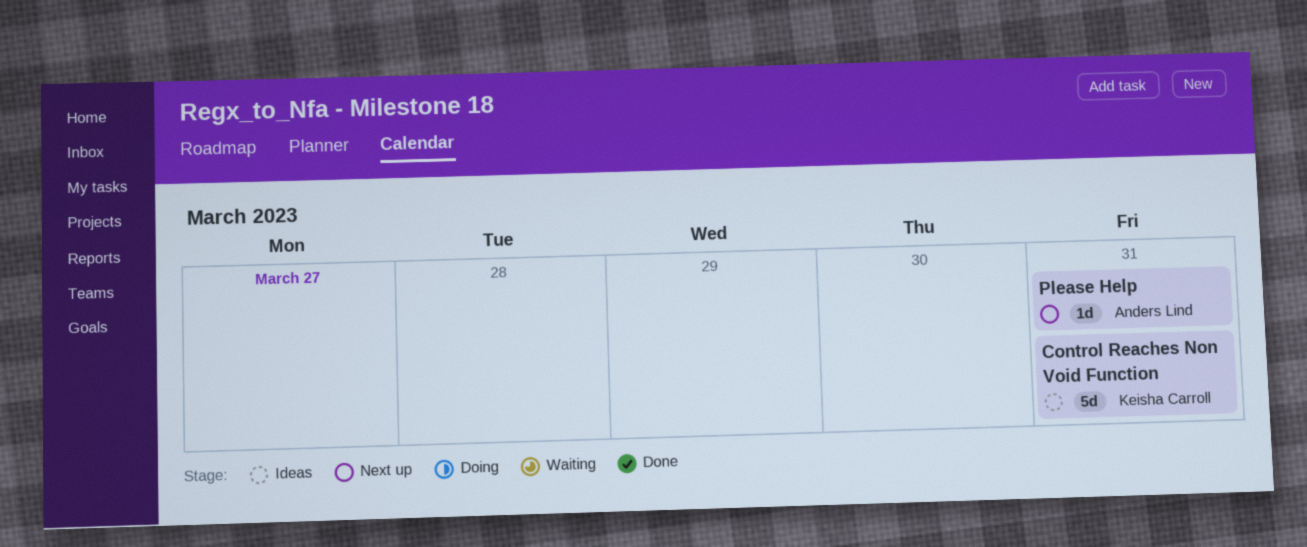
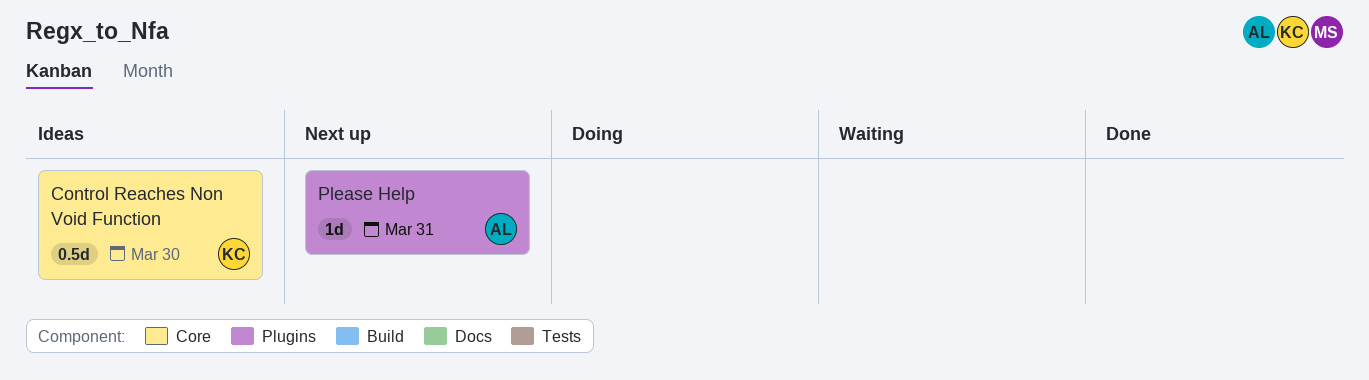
Control Reaches Non Void Function, estimate: 5d -> 0.5d
Control Reaches Non Void Function, due: Mar 31 -> Mar 30

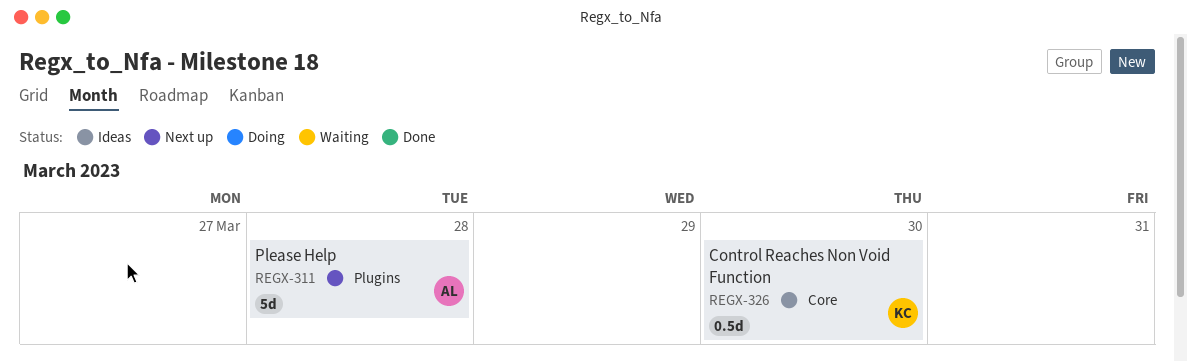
Please Help, estimate: 1d -> 5d
Please Help, due: Mar 31 -> Mar 28

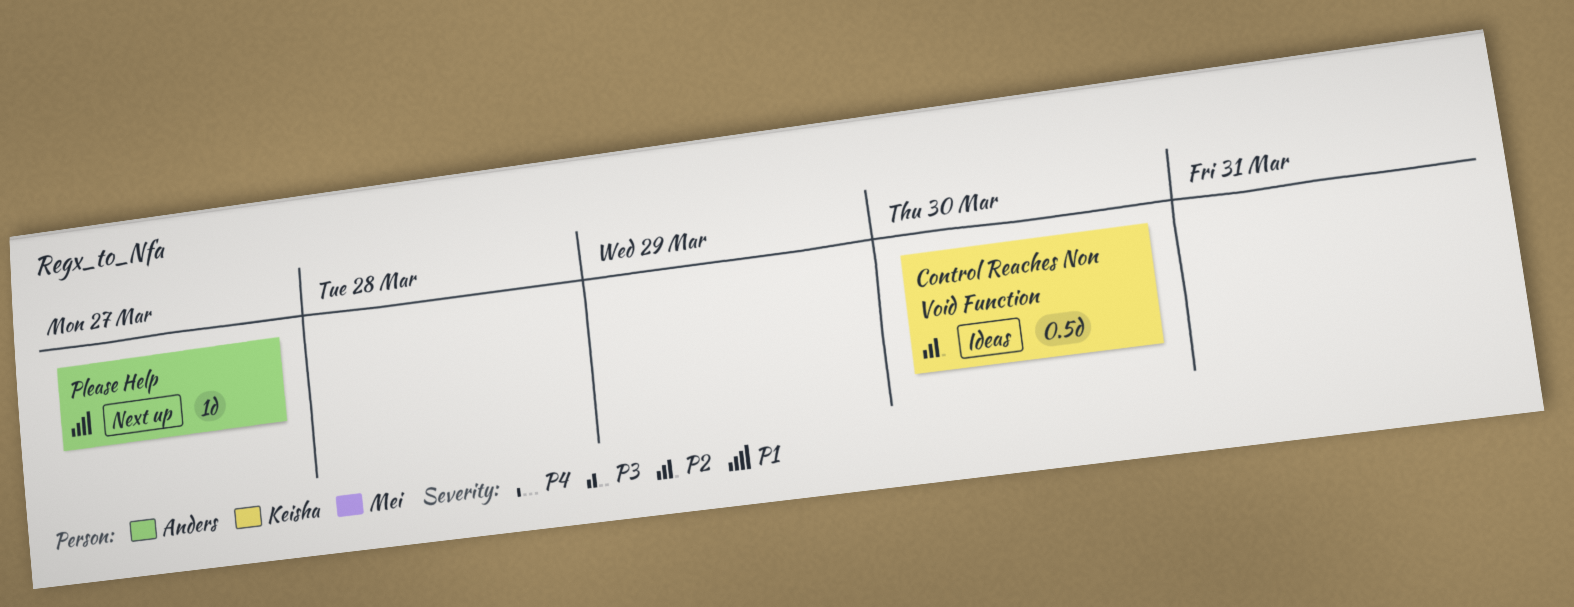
Please Help, estimate: 5d -> 1d
Please Help, due: Mar 28 -> Mar 27

